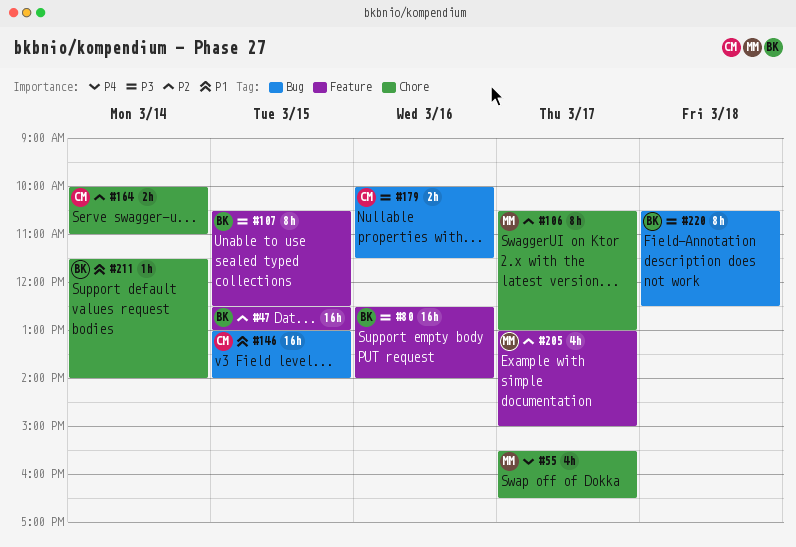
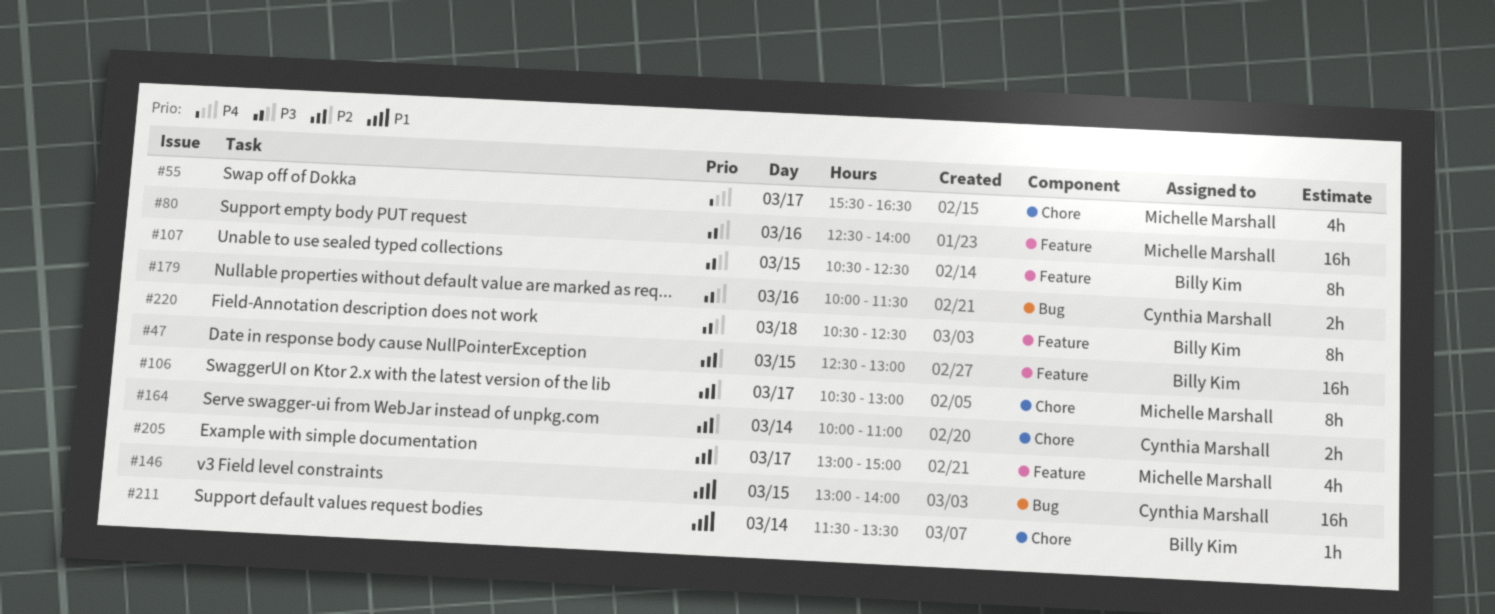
#80, owner: Billy Kim -> Michelle Marshall
#211, ends: 14:00 -> 13:30
#220, label: Bug -> Feature

